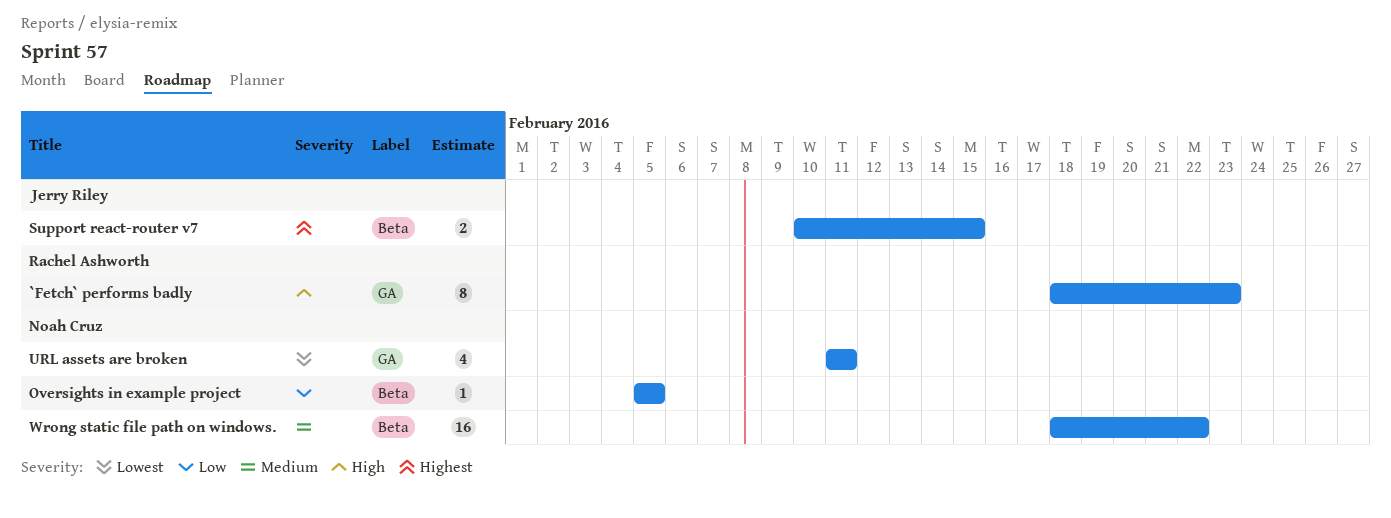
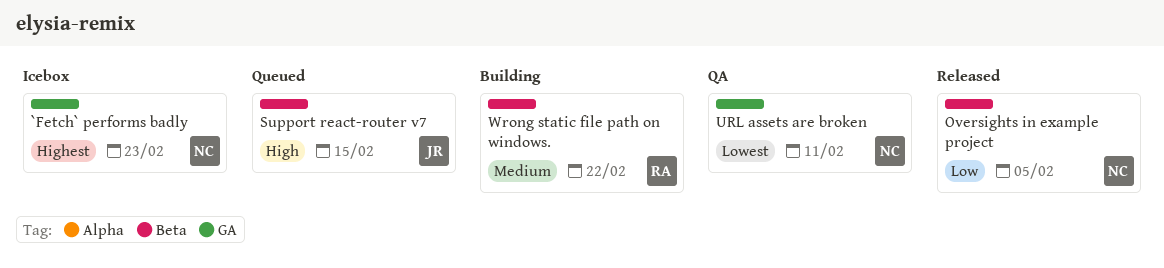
`Fetch` performs badly, owner: Rachel Ashworth -> Noah Cruz
`Fetch` performs badly, priority: High -> Highest
Support react-router v7, priority: Highest -> High
Wrong static file path on windows., owner: Noah Cruz -> Rachel Ashworth

